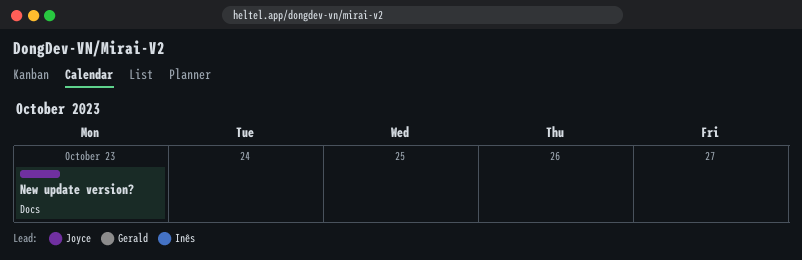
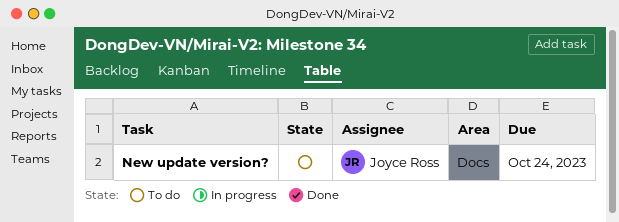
New update version?, due: Oct 23 -> Oct 24

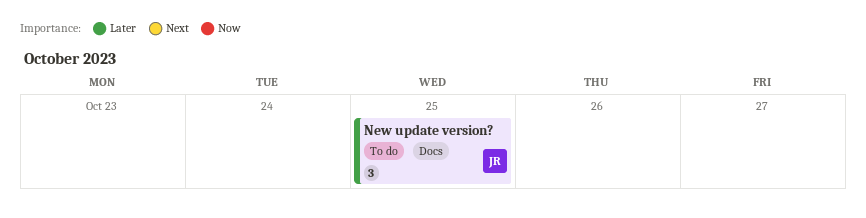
New update version?, due: Oct 24 -> Oct 25

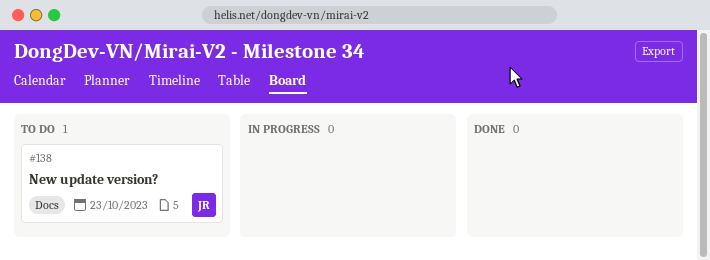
New update version?, due: Oct 25 -> Oct 23

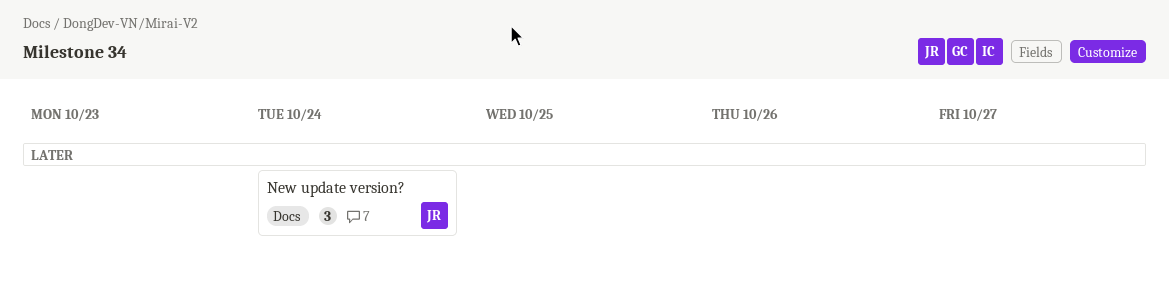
New update version?, due: Oct 23 -> Oct 24

